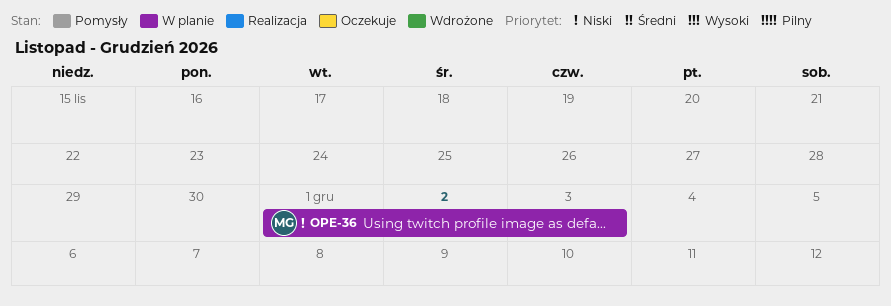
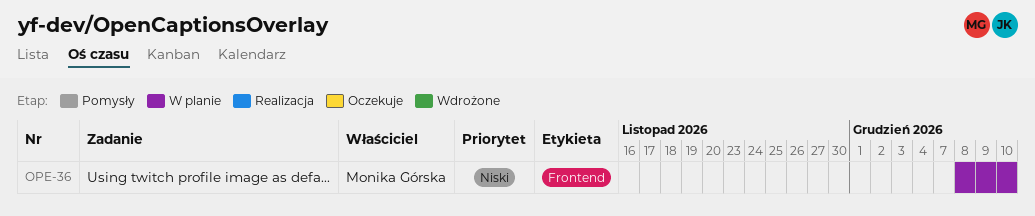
OPE-36, start: Dec 1 -> Dec 8
OPE-36, due: Dec 3 -> Dec 10

